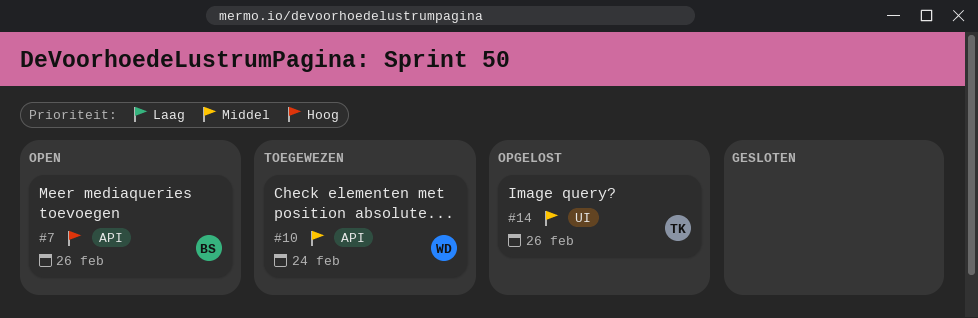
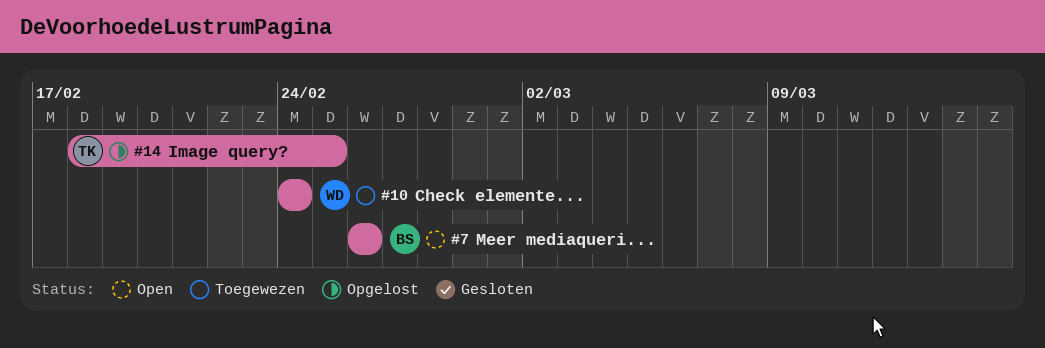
#14, due: Feb 26 -> Feb 25

